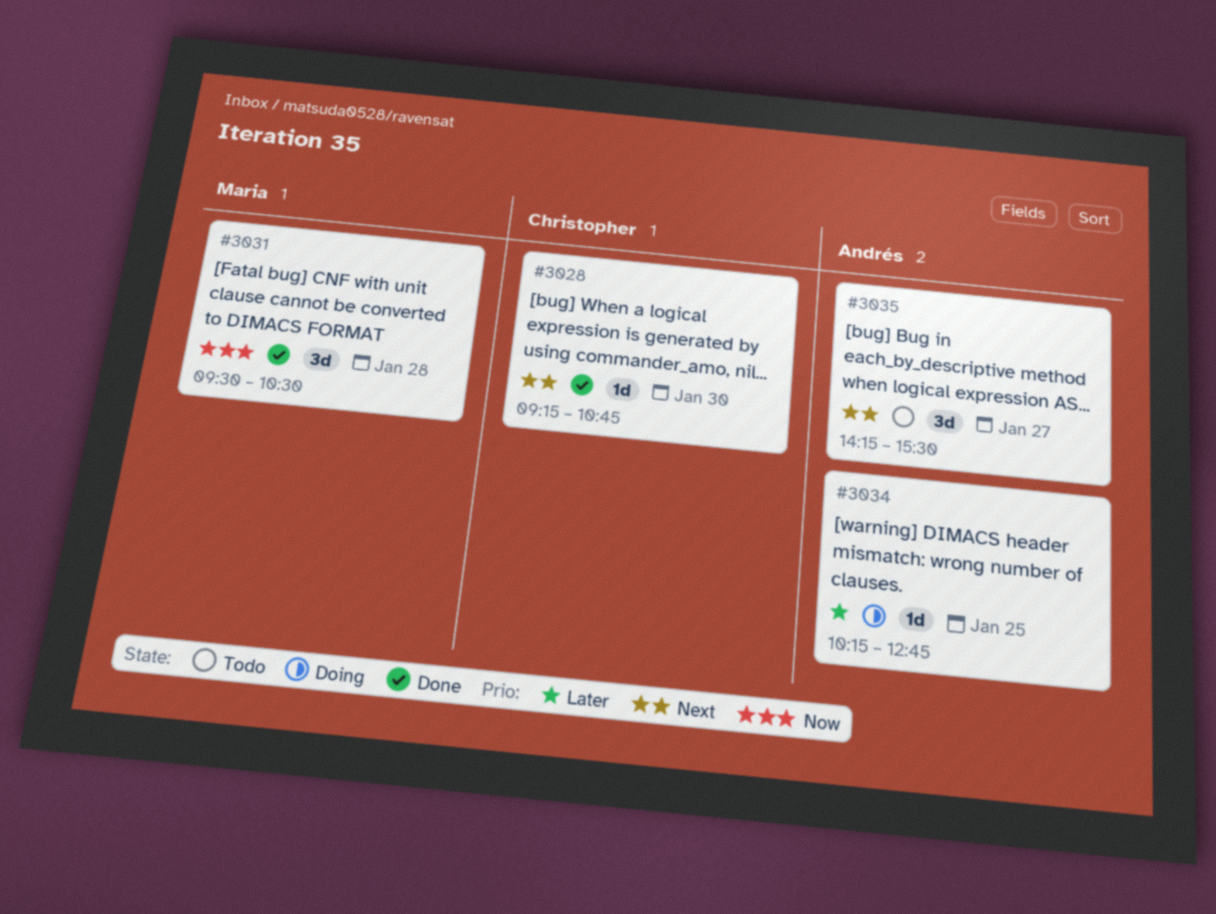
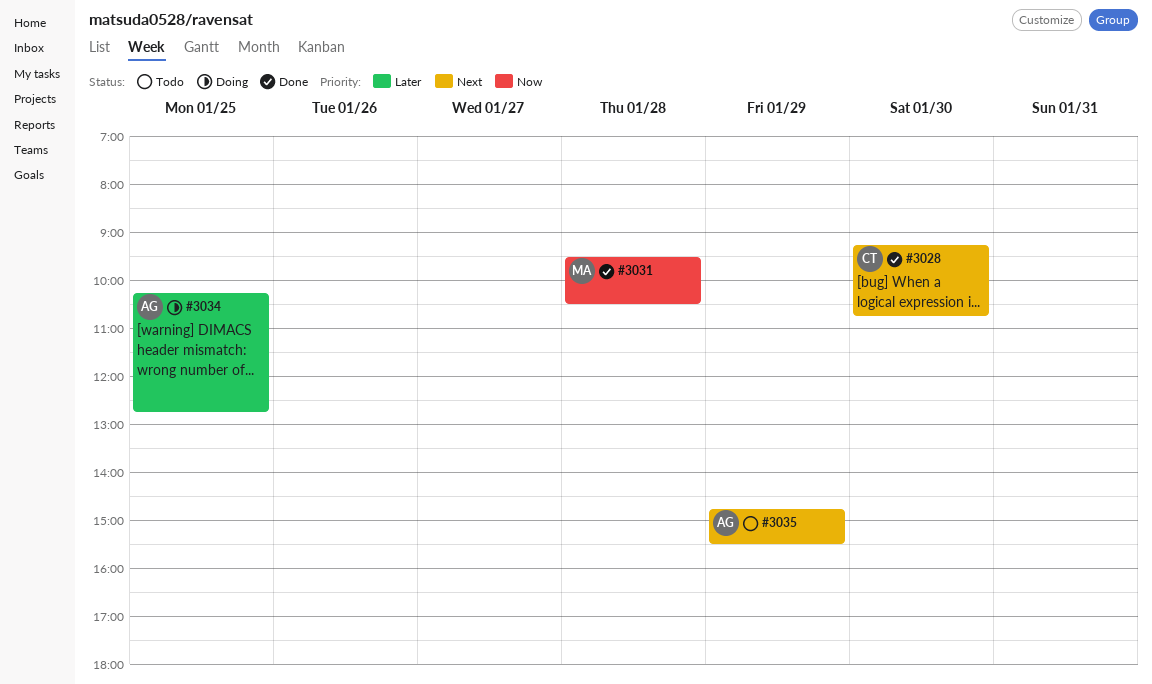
#3035, day: Jan 27 -> Jan 29
#3035, begins: 14:15 -> 14:45

